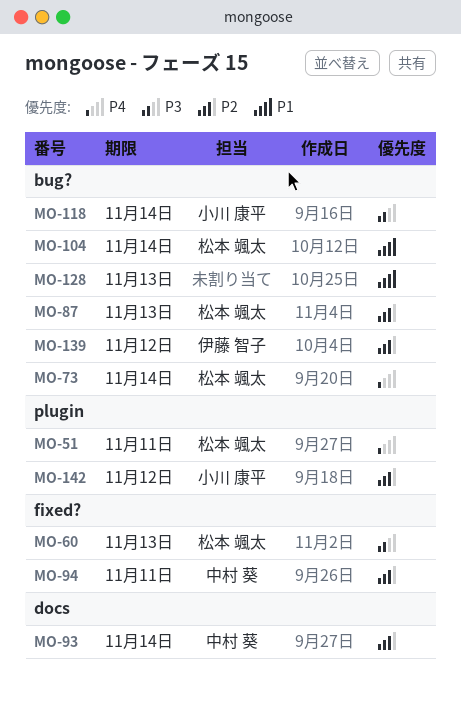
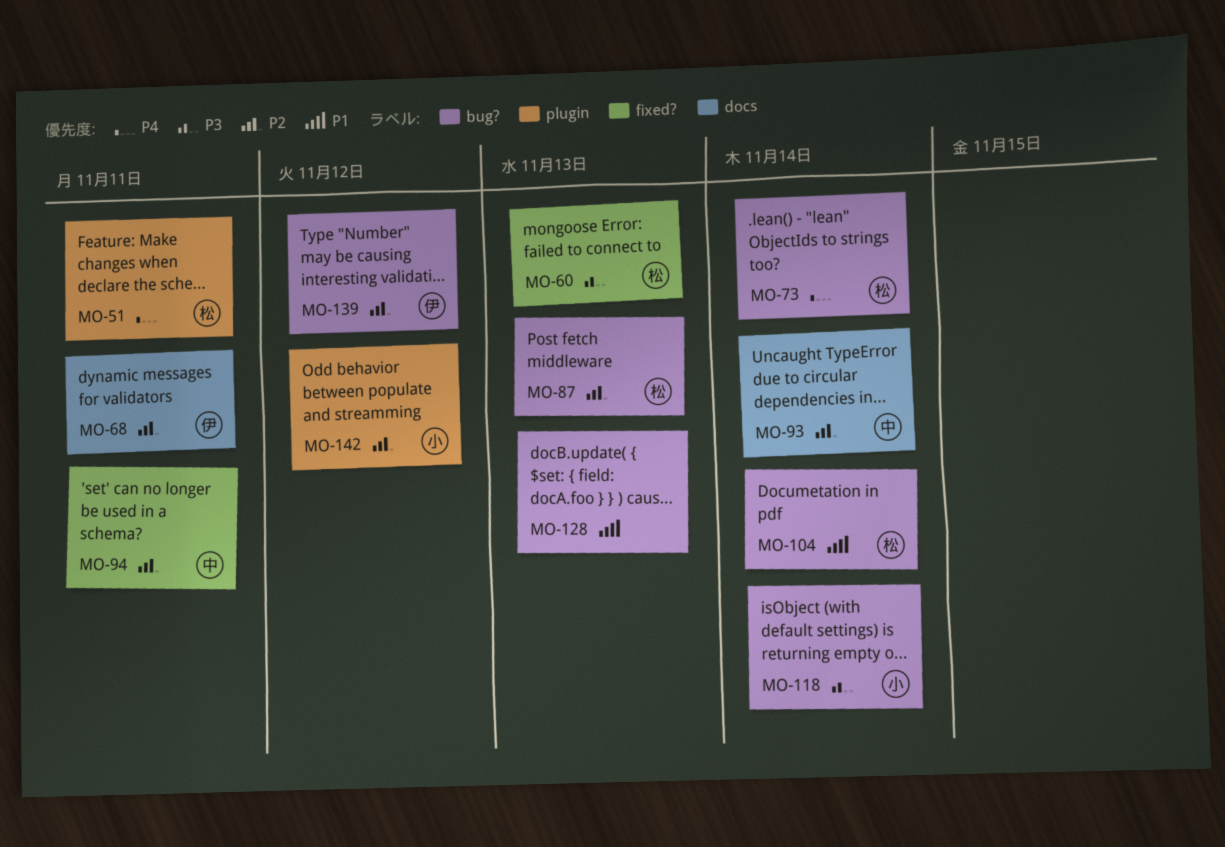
MO-68: none -> present

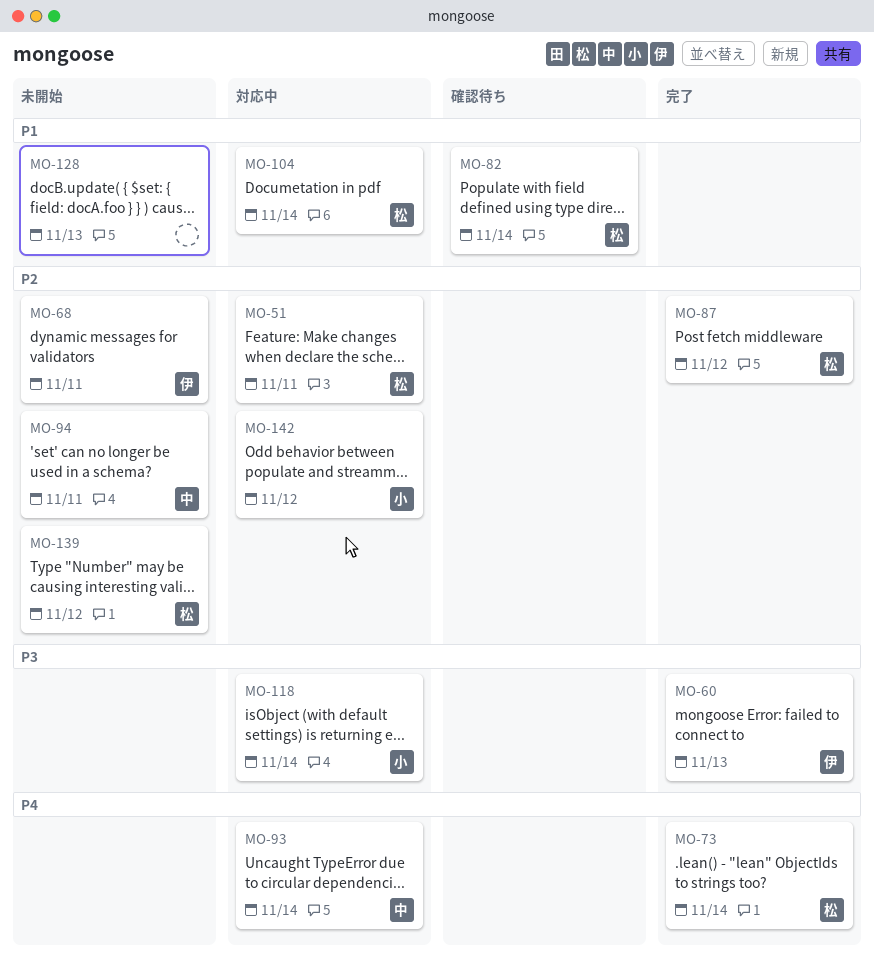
MO-51, priority: P4 -> P2
MO-60, owner: 松 -> 伊
MO-82: none -> present
MO-87, due: Nov 13 -> Nov 12
MO-93, priority: P2 -> P4
MO-139, owner: 伊 -> 松

